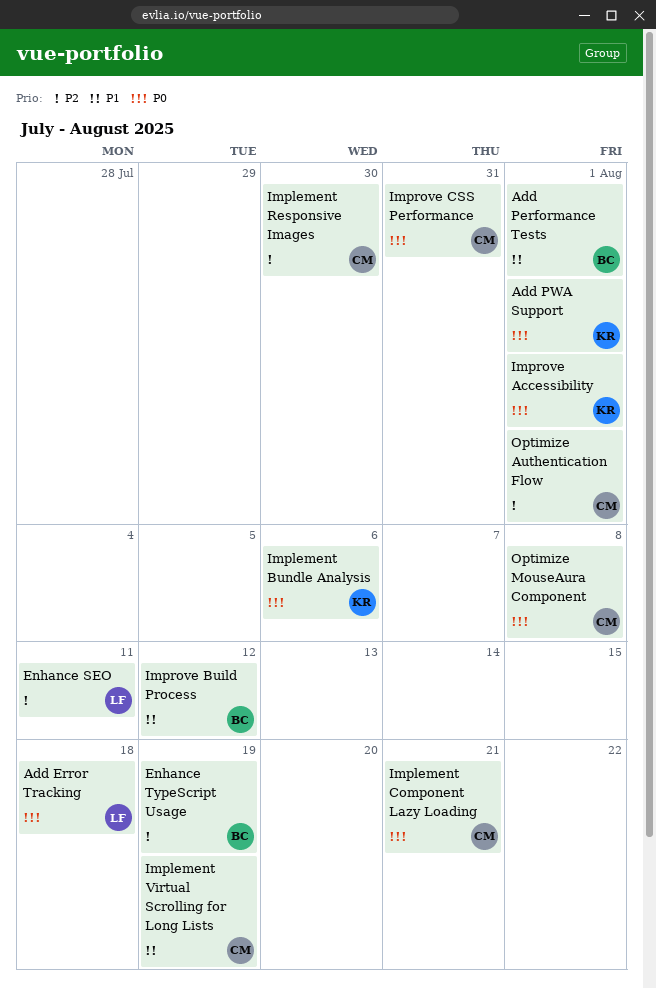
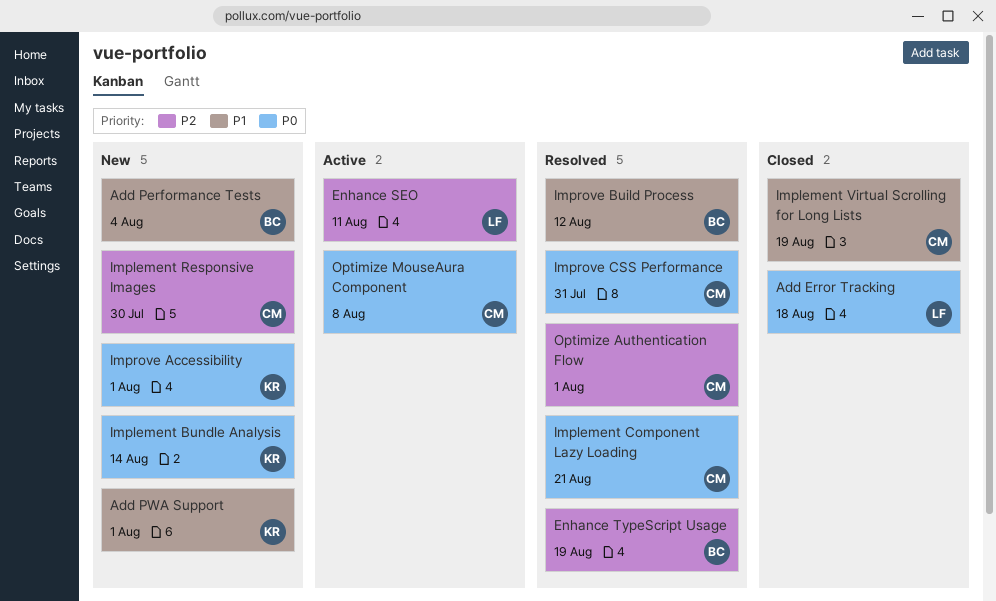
Add Performance Tests, due: Aug 1 -> Aug 4
Add PWA Support, priority: P0 -> P1
Implement Bundle Analysis, due: Aug 6 -> Aug 14

